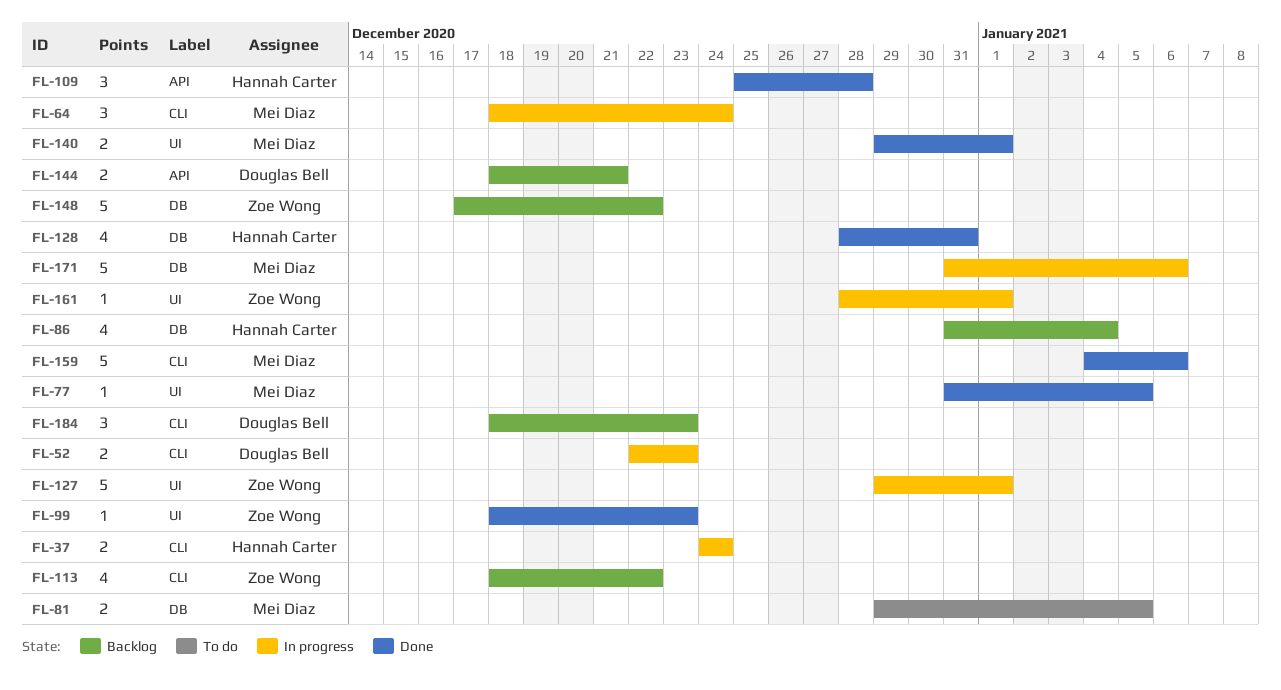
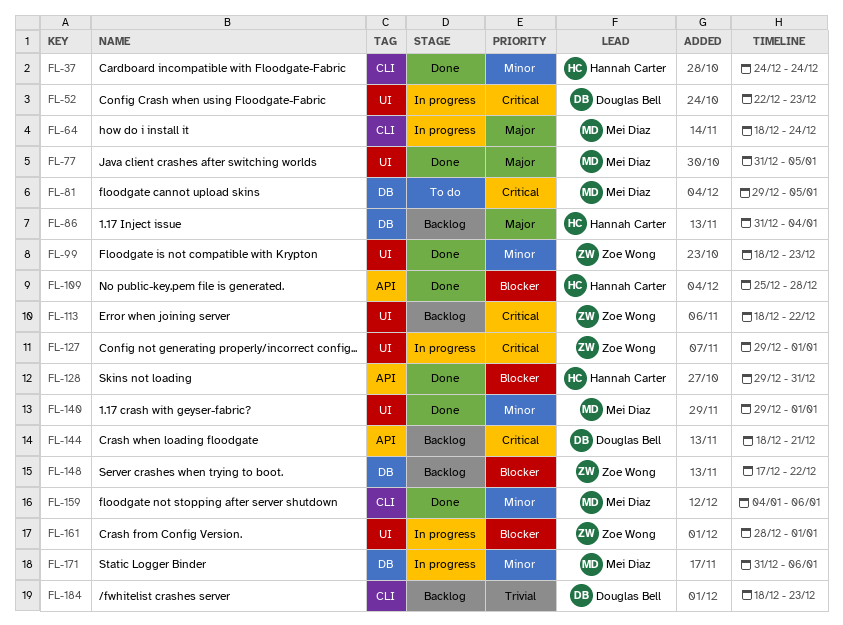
FL-37, status: In progress -> Done
FL-52, label: CLI -> UI
FL-113, label: CLI -> UI
FL-128, label: DB -> API
FL-128, start: Dec 28 -> Dec 29

